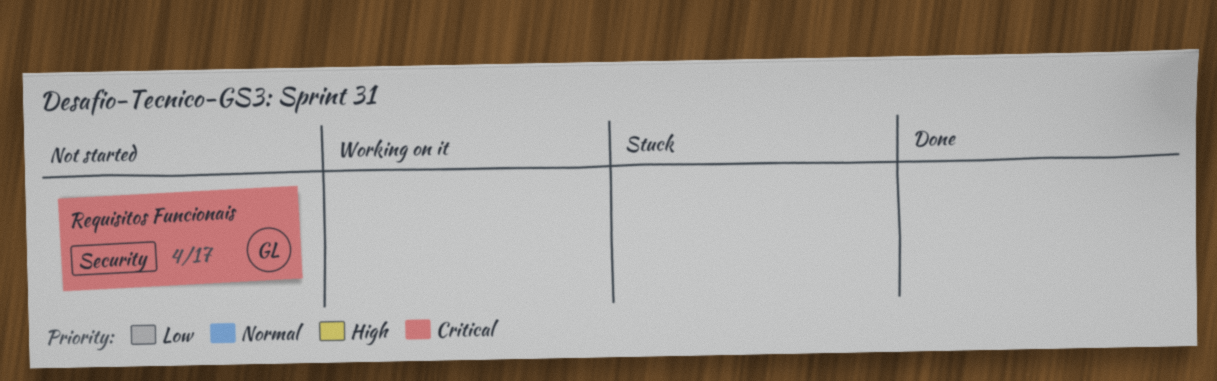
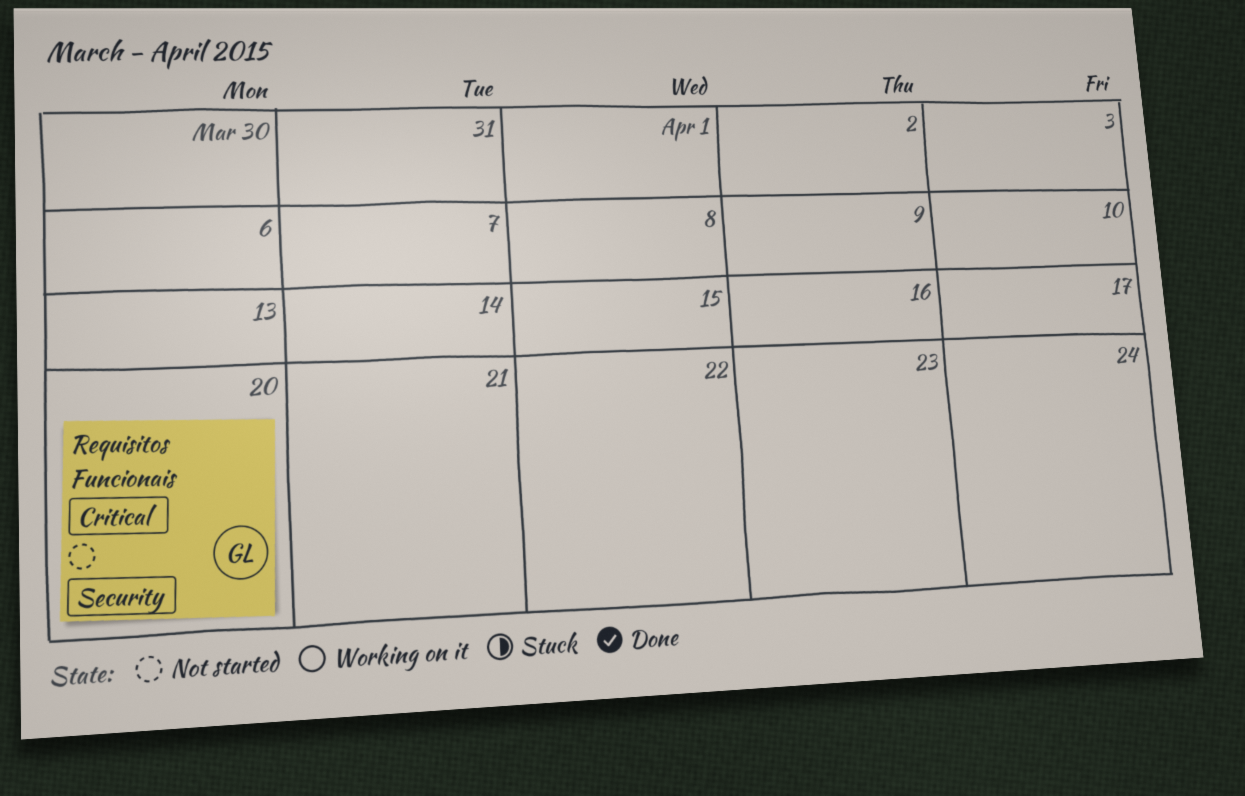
Requisitos Funcionais, due: Apr 17 -> Apr 20

